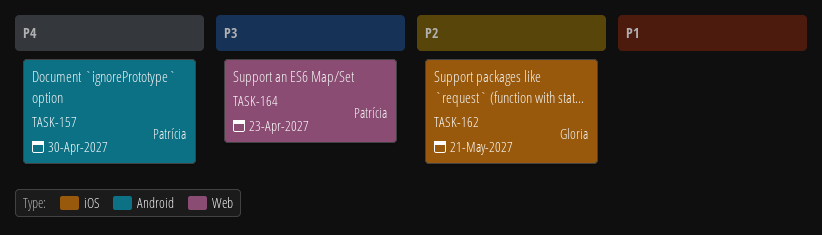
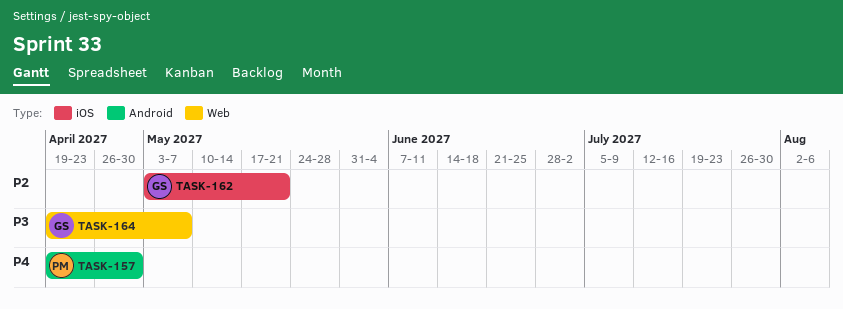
TASK-164, owner: Patrícia -> Gloria
TASK-164, due: Apr 23 -> May 7

